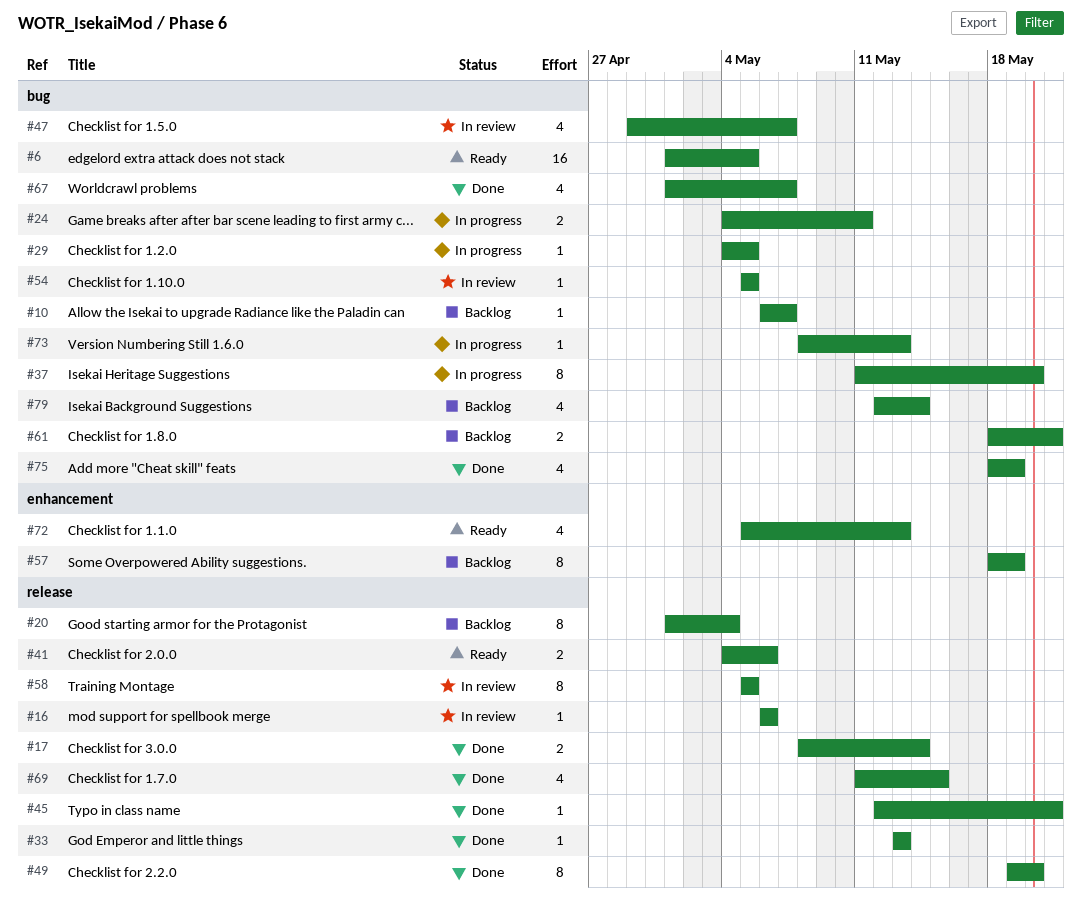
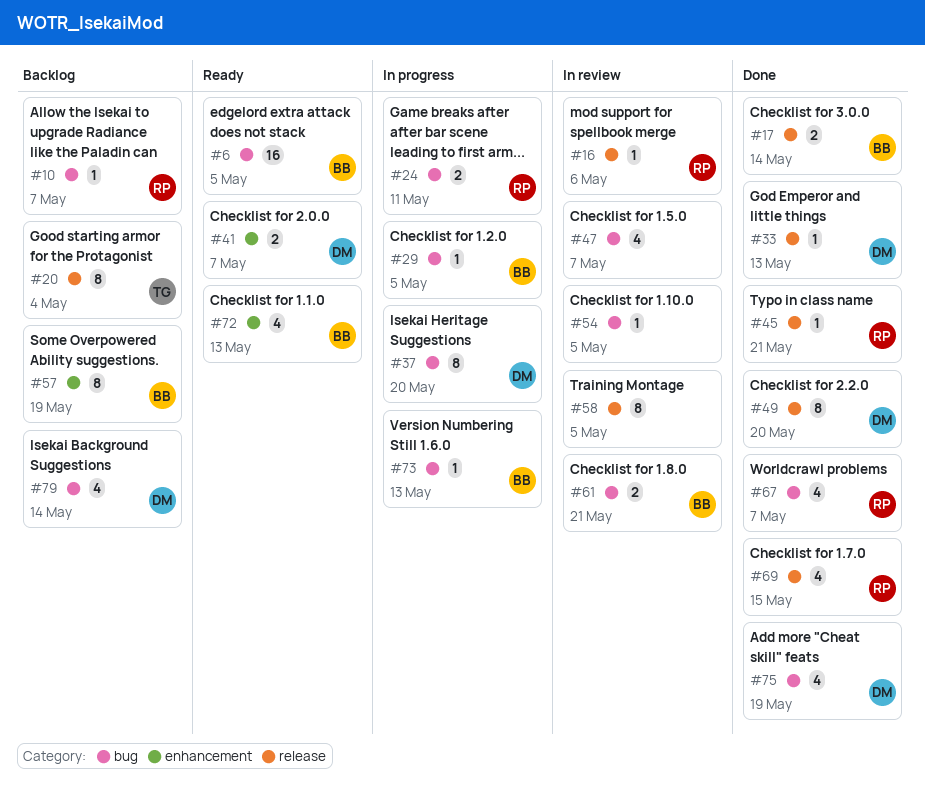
#41, label: release -> enhancement
#41, due: May 6 -> May 7
#61, status: Backlog -> In review

